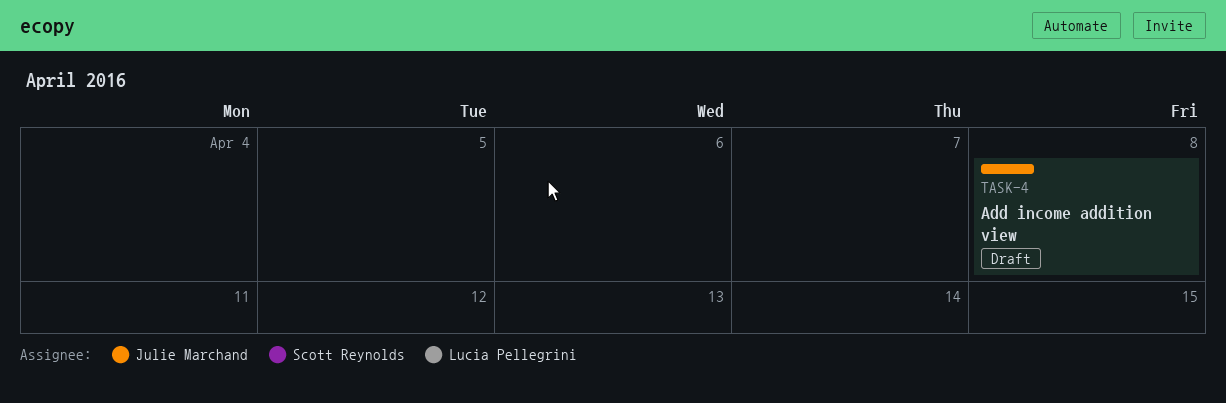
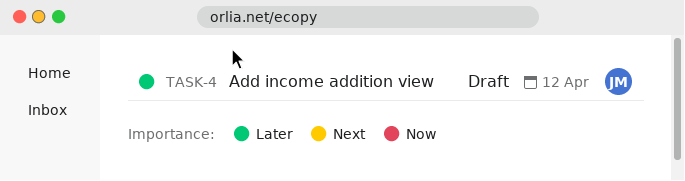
TASK-4, due: Apr 8 -> Apr 12

